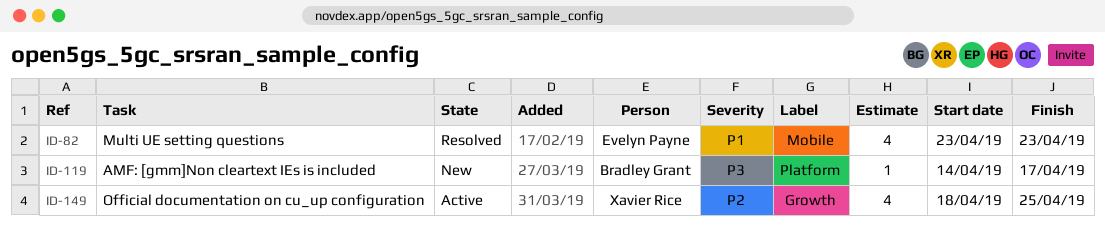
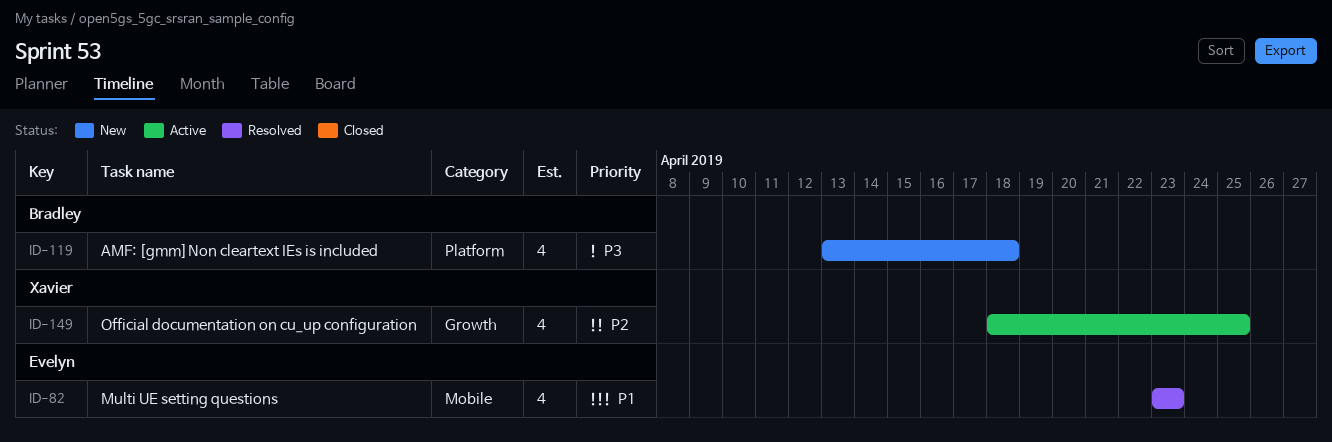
ID-119, estimate: 1 -> 4
ID-119, start: Apr 14 -> Apr 13
ID-119, due: Apr 17 -> Apr 18

